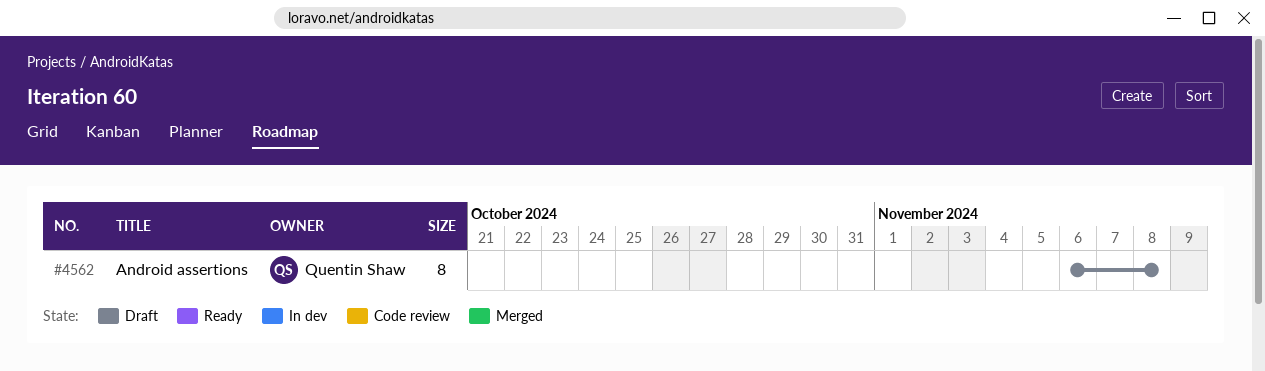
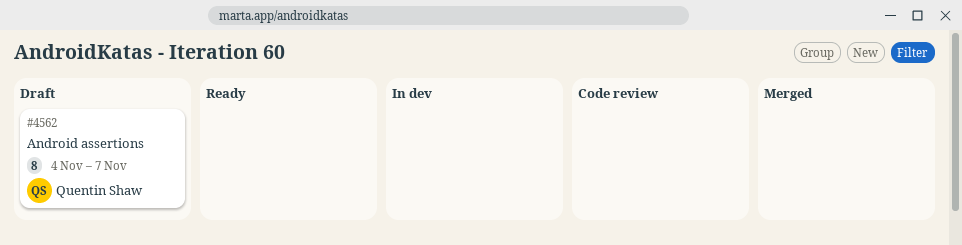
#4562, start: Nov 6 -> Nov 4
#4562, due: Nov 8 -> Nov 7

